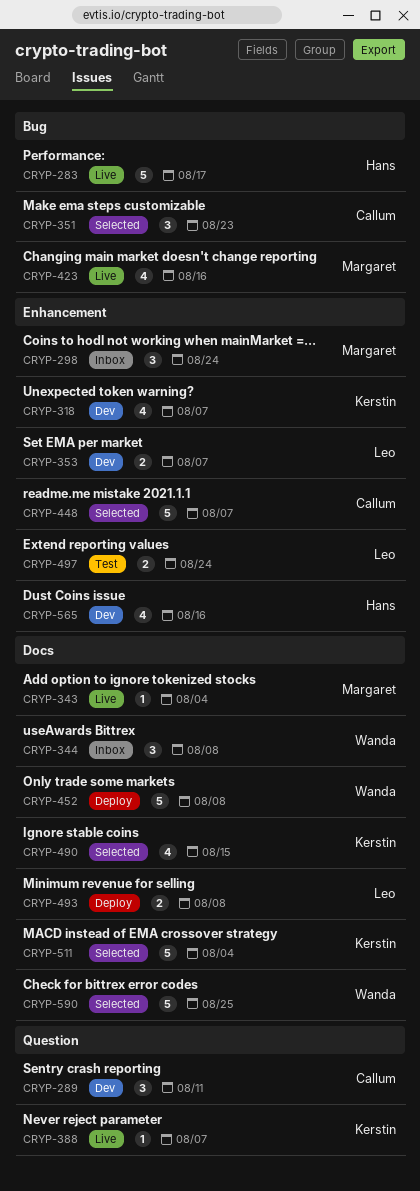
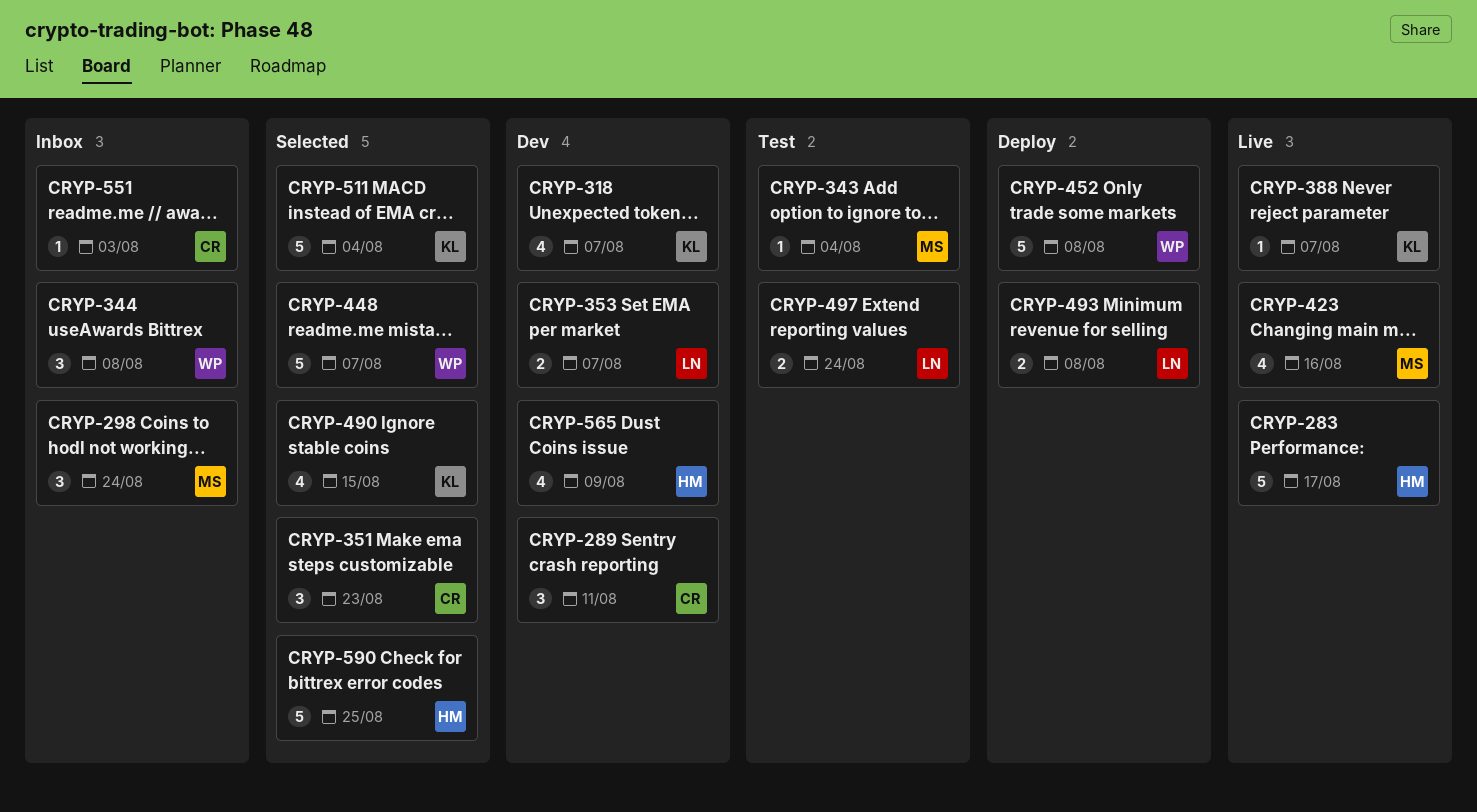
CRYP-343, status: Live -> Test
CRYP-448, owner: Callum -> Wanda
CRYP-551: none -> present
CRYP-565, due: Aug 16 -> Aug 9
CRYP-590, owner: Wanda -> Hans

